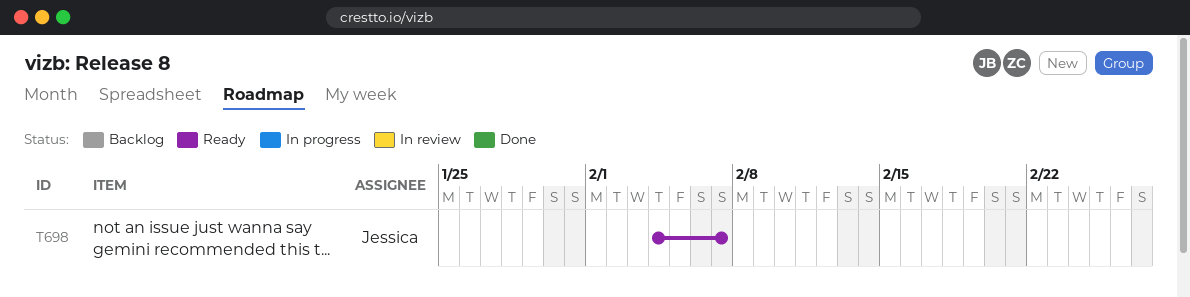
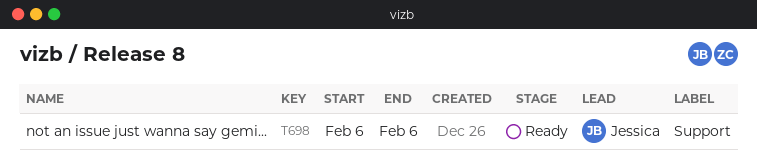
T698, start: Feb 4 -> Feb 6
T698, due: Feb 7 -> Feb 6

